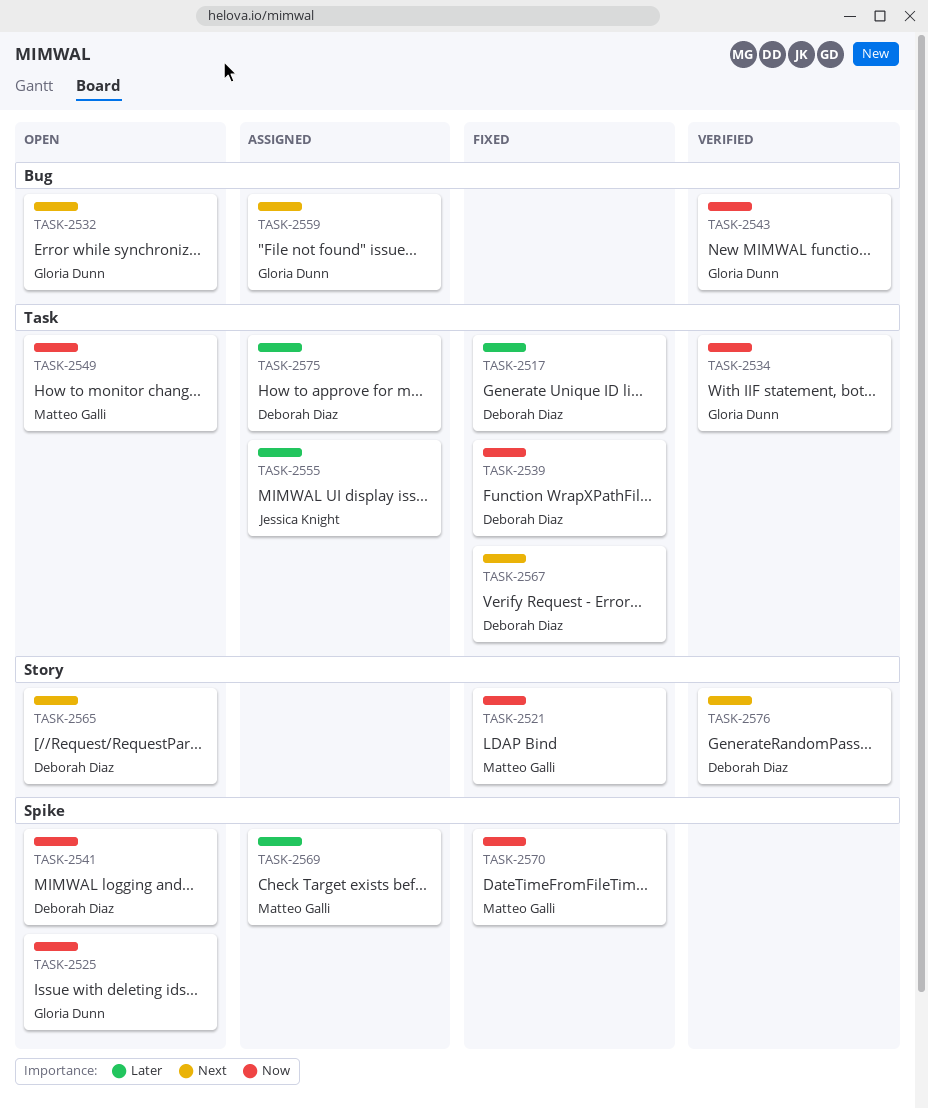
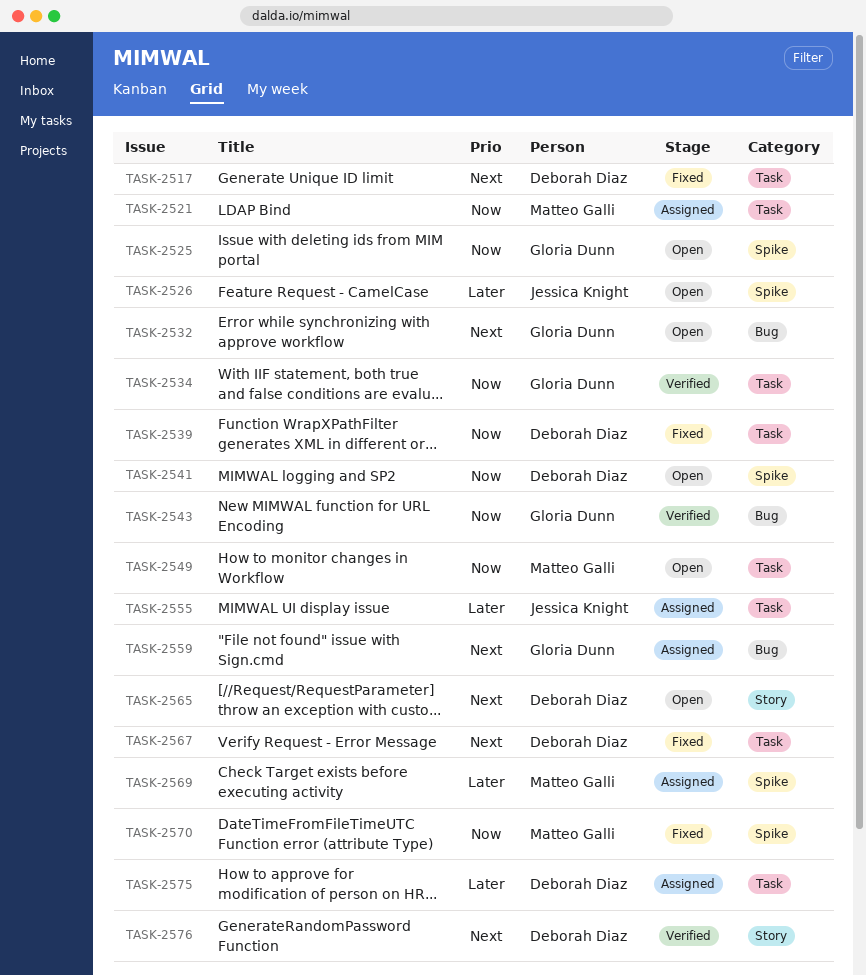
TASK-2517, priority: Later -> Next
TASK-2521, status: Fixed -> Assigned
TASK-2521, label: Story -> Task
TASK-2526: none -> present

